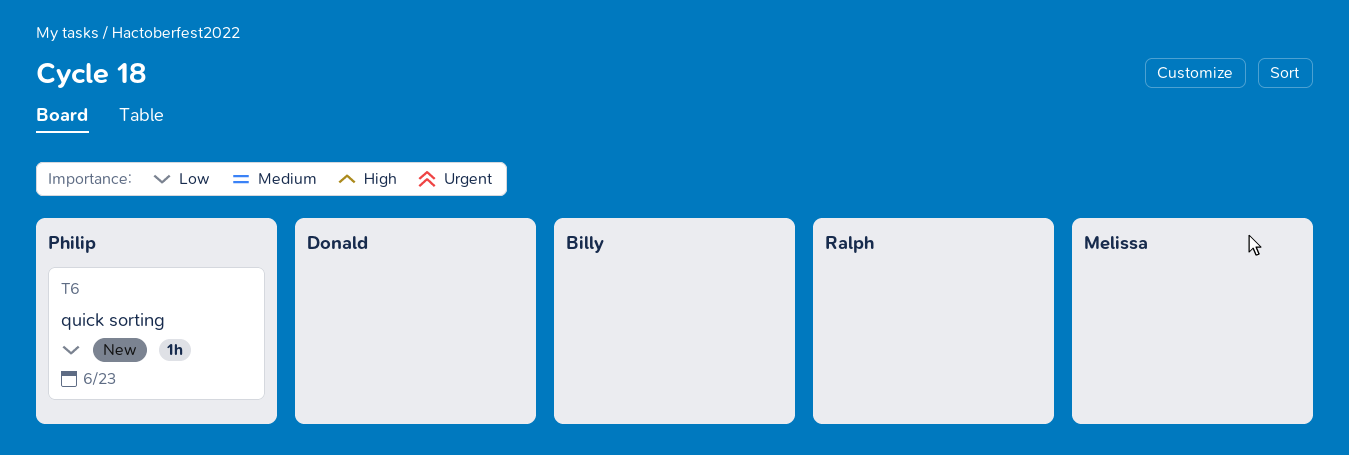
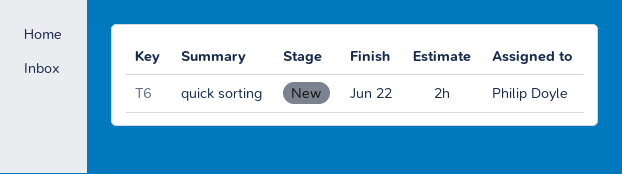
T6, estimate: 1h -> 2h
T6, due: Jun 23 -> Jun 22

